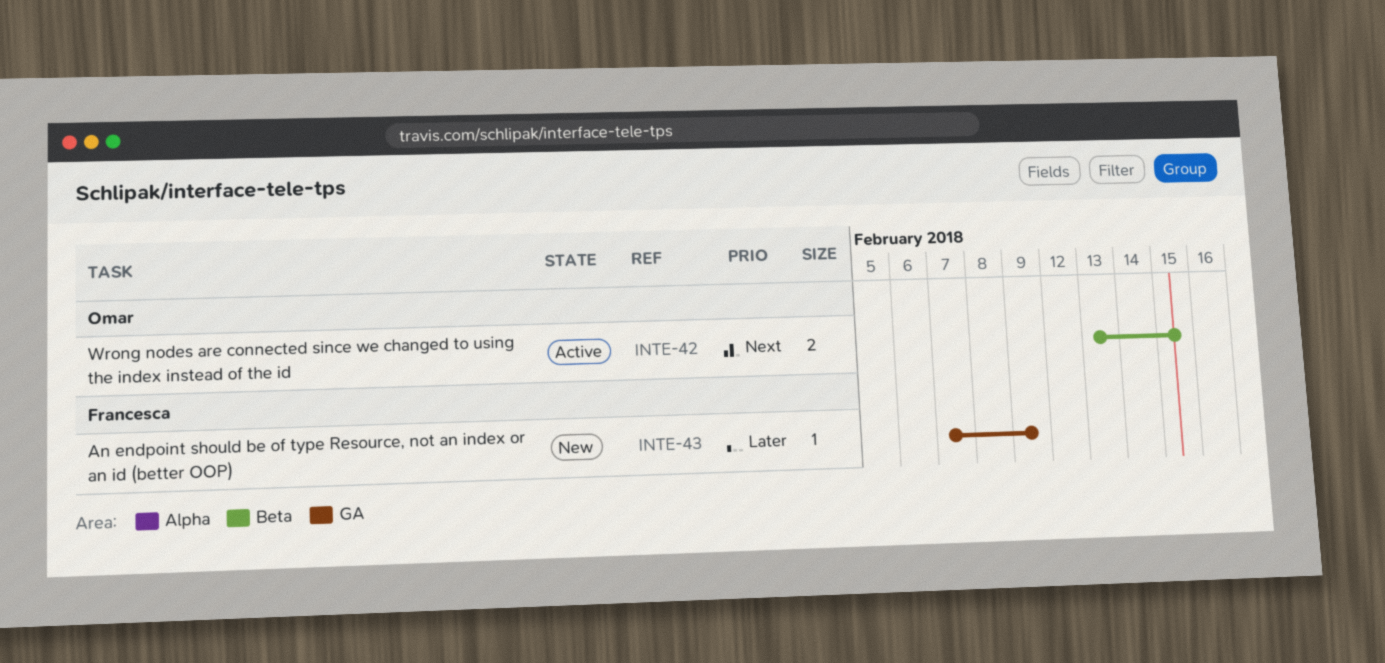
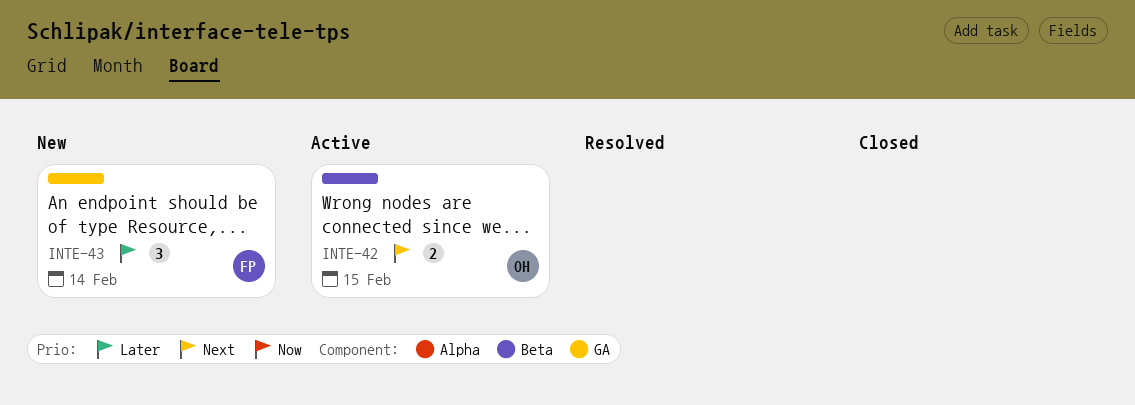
INTE-43, estimate: 1 -> 3
INTE-43, due: Feb 9 -> Feb 14

